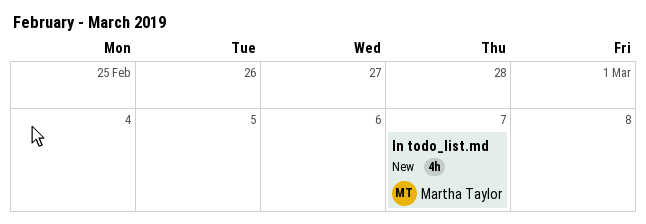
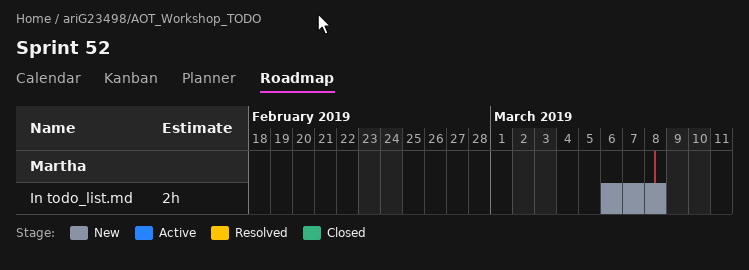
In todo_list.md, estimate: 4h -> 2h
In todo_list.md, due: Mar 7 -> Mar 8

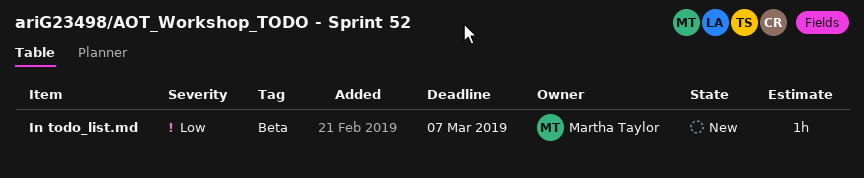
In todo_list.md, estimate: 2h -> 1h
In todo_list.md, due: Mar 8 -> Mar 7

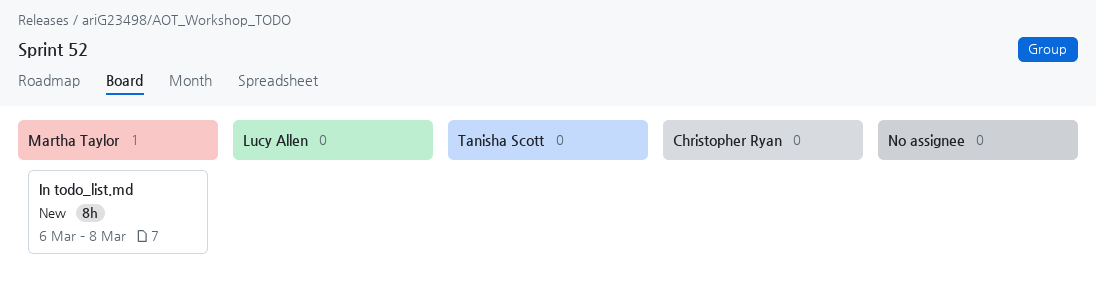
In todo_list.md, estimate: 1h -> 8h
In todo_list.md, due: Mar 7 -> Mar 8

